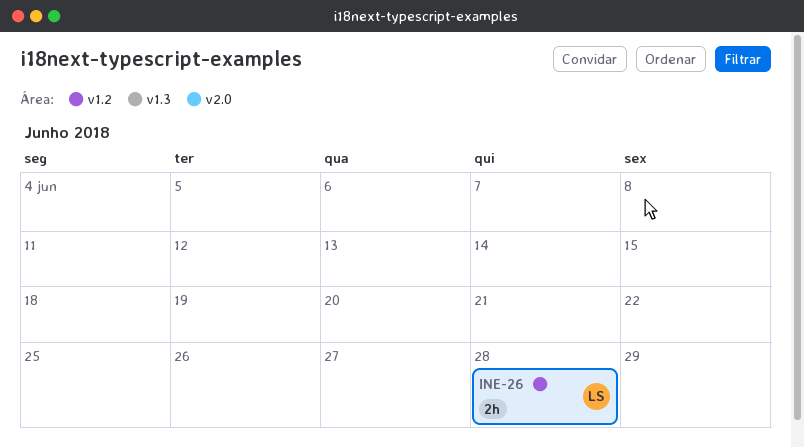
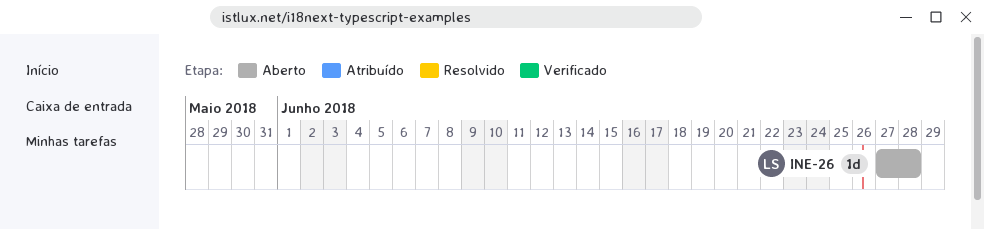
INE-26, estimate: 2h -> 1d

